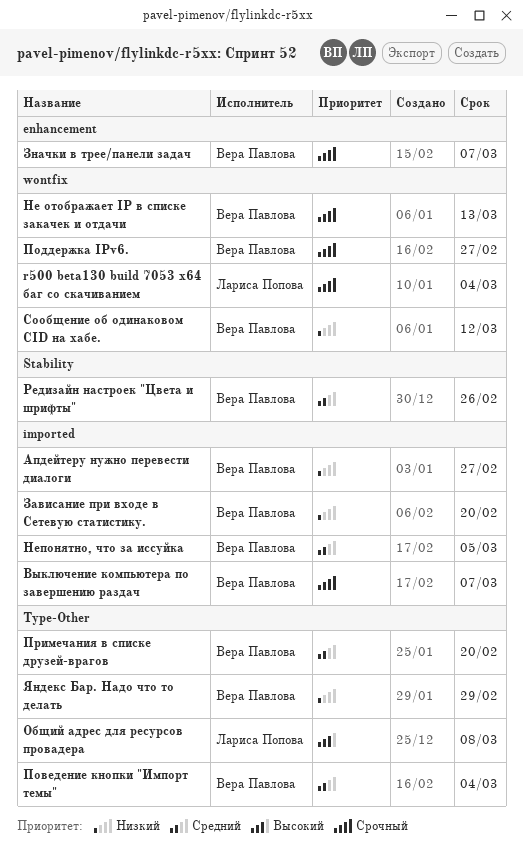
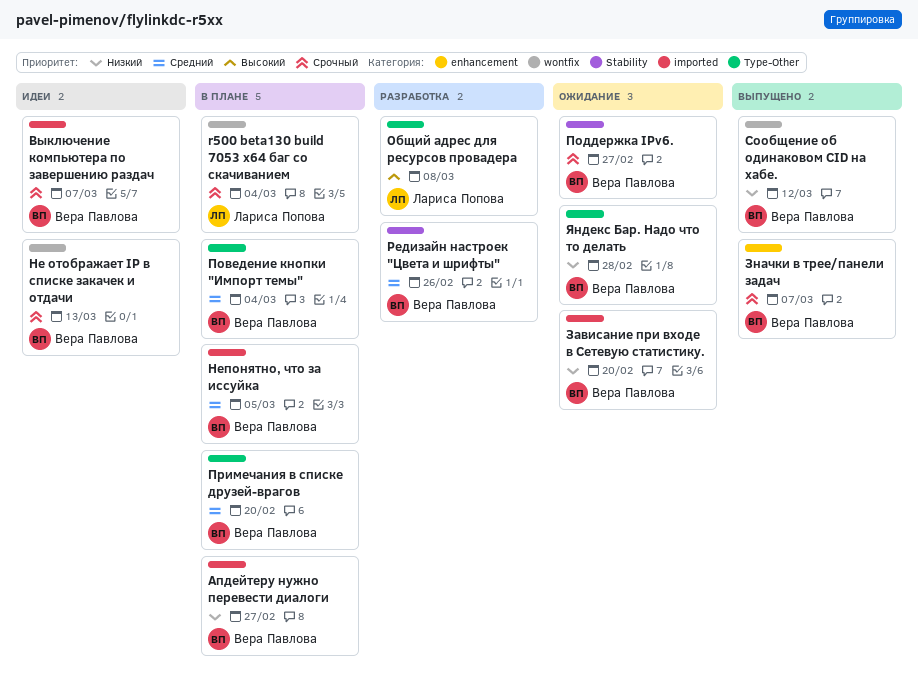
Поддержка IPv6., label: wontfix -> Stability
Яндекс Бар. Надо что то делать, due: Feb 29 -> Feb 28

